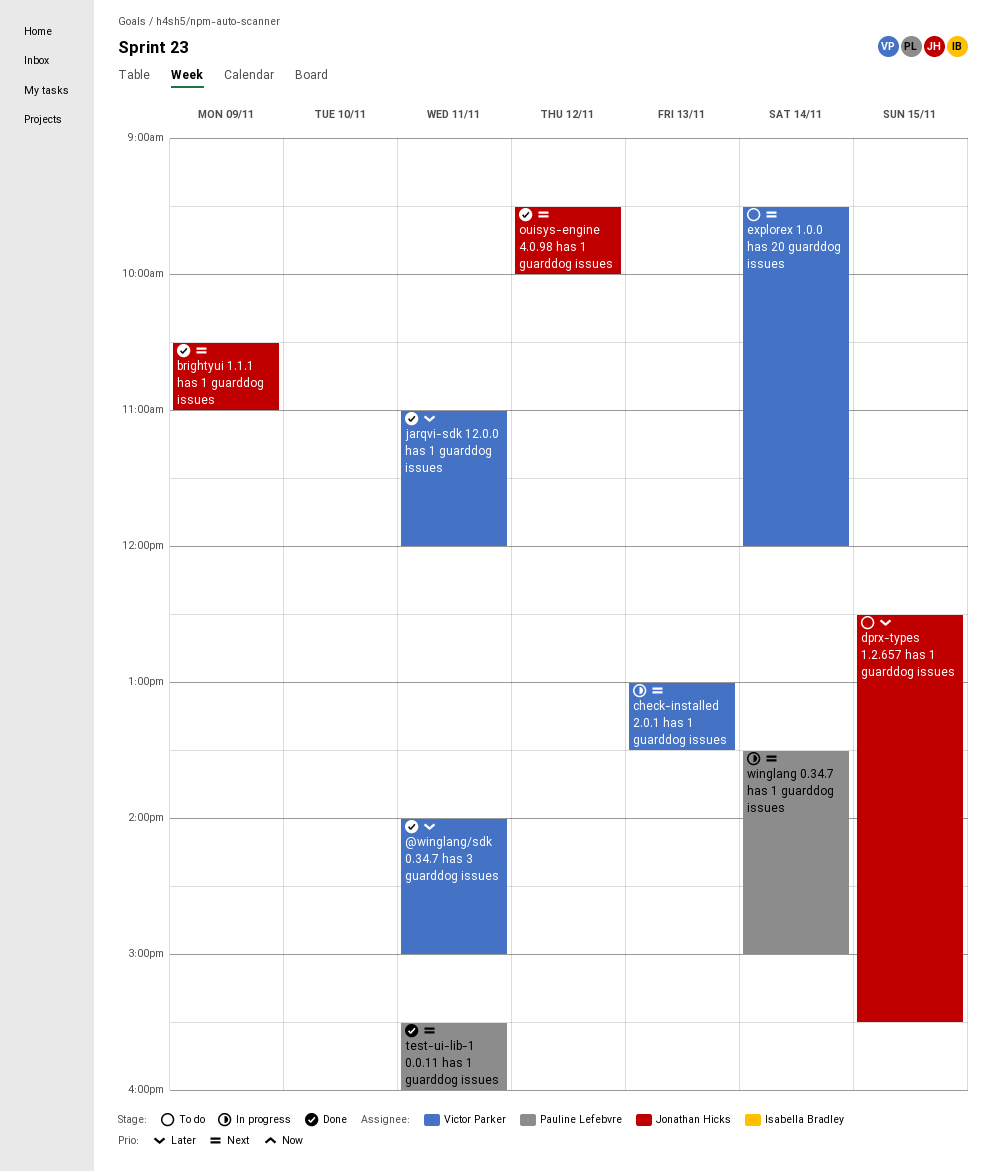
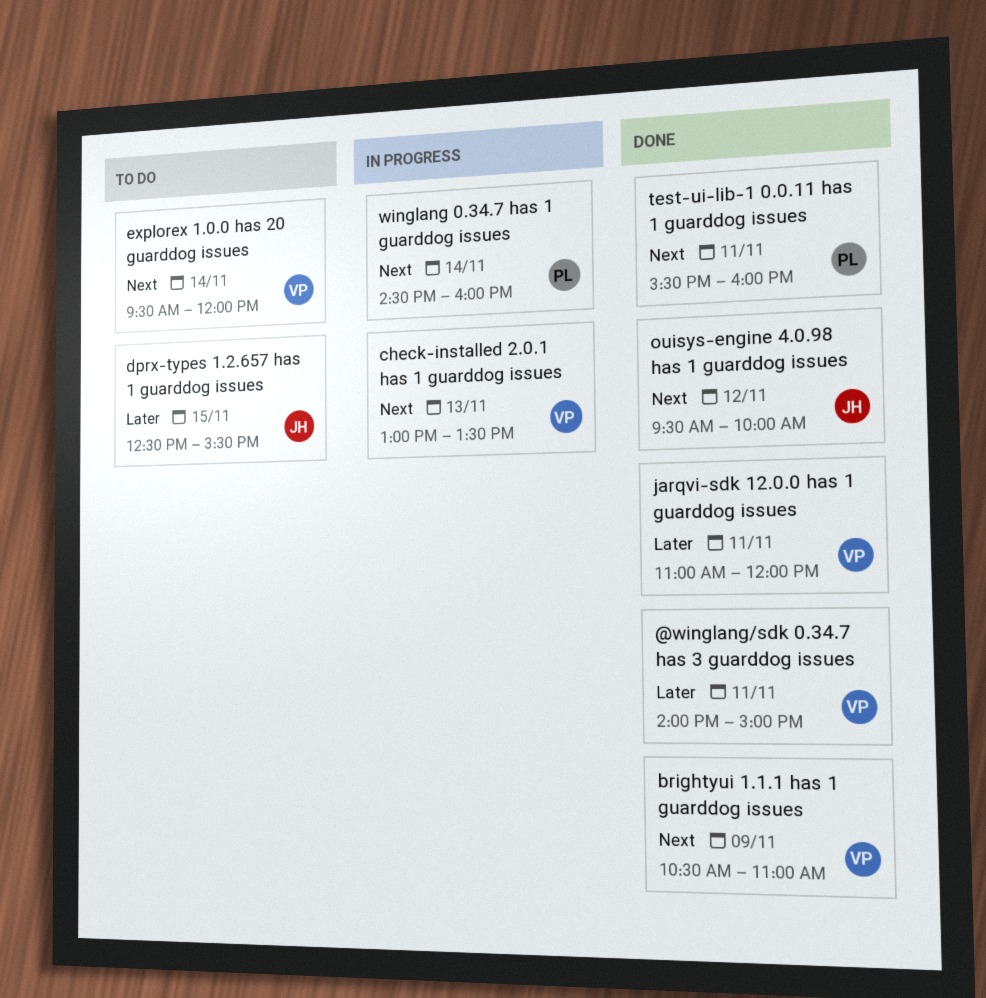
brightyui 1.1.1 has 1 guarddog issues, owner: Jonathan Hicks -> Victor Parker
winglang 0.34.7 has 1 guarddog issues, begins: 13:30 -> 14:30
winglang 0.34.7 has 1 guarddog issues, ends: 15:00 -> 16:00

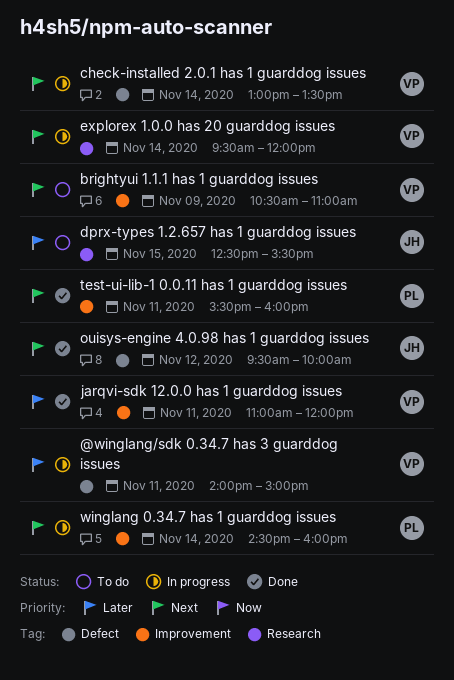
@winglang/sdk 0.34.7 has 3 guarddog issues, status: Done -> In progress
brightyui 1.1.1 has 1 guarddog issues, status: Done -> To do
check-installed 2.0.1 has 1 guarddog issues, day: Nov 13 -> Nov 14
explorex 1.0.0 has 20 guarddog issues, status: To do -> In progress

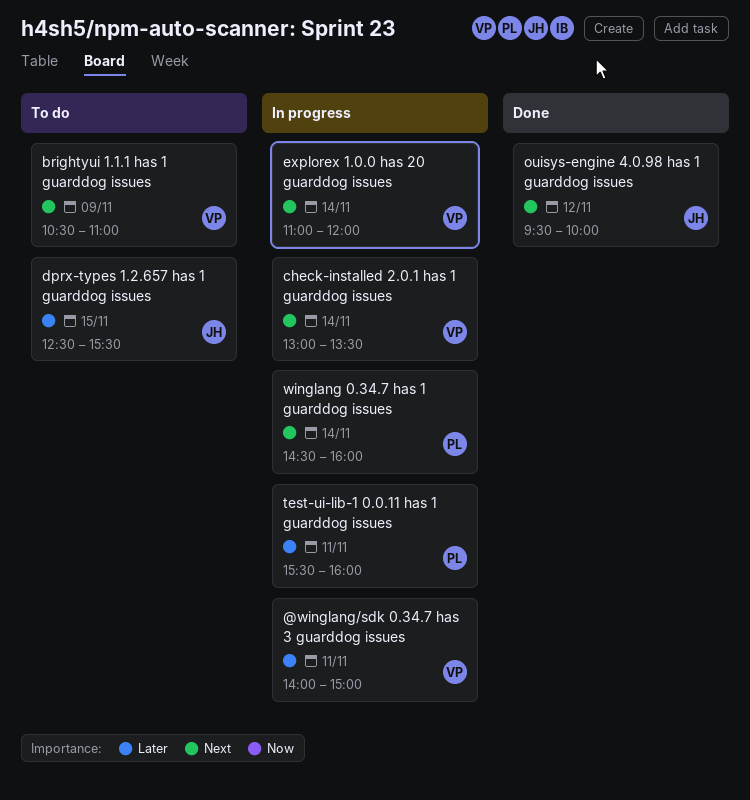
explorex 1.0.0 has 20 guarddog issues, begins: 09:30 -> 11:00
jarqvi-sdk 12.0.0 has 1 guarddog issues: present -> none
test-ui-lib-1 0.0.11 has 1 guarddog issues, status: Done -> In progress
test-ui-lib-1 0.0.11 has 1 guarddog issues, priority: Next -> Later

